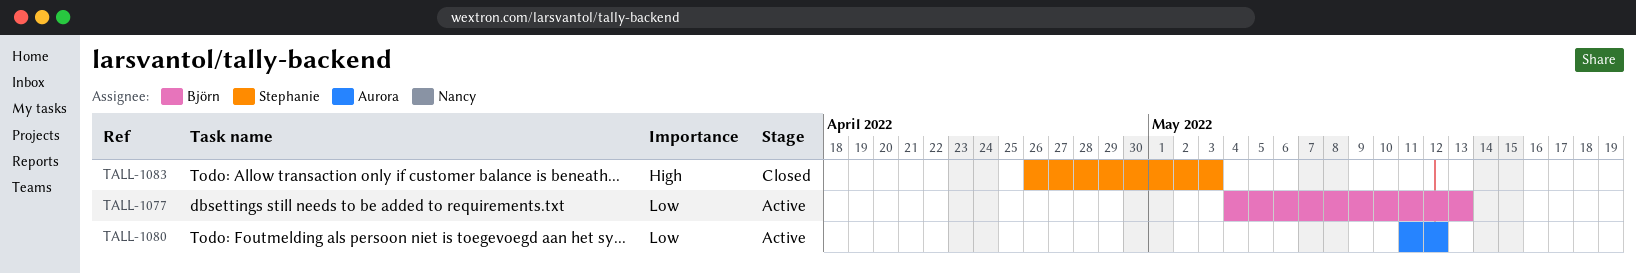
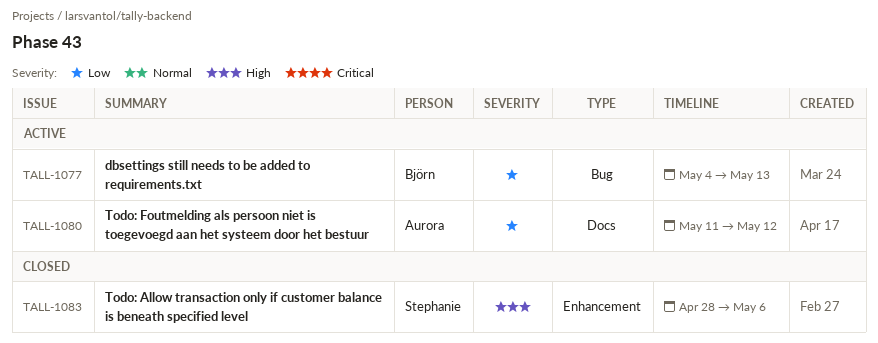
TALL-1083, start: Apr 26 -> Apr 28
TALL-1083, due: May 3 -> May 6

